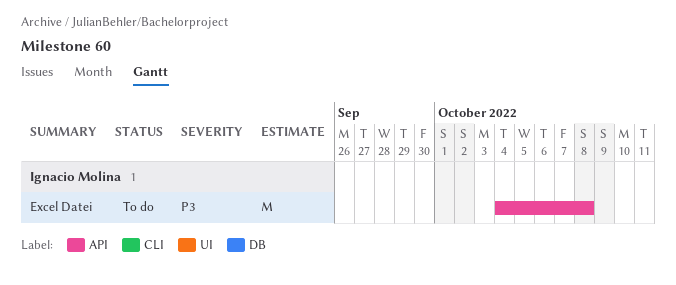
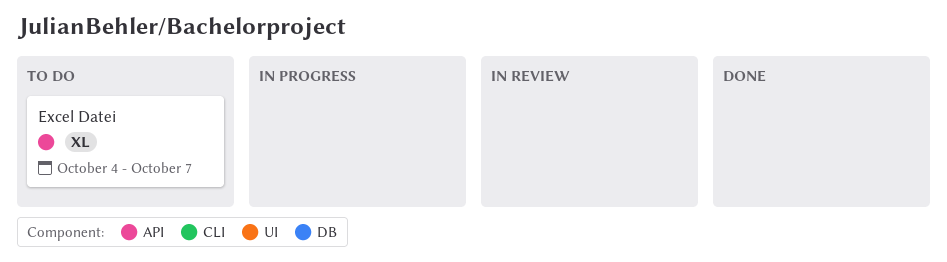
Excel Datei, estimate: M -> XL
Excel Datei, due: Oct 8 -> Oct 7

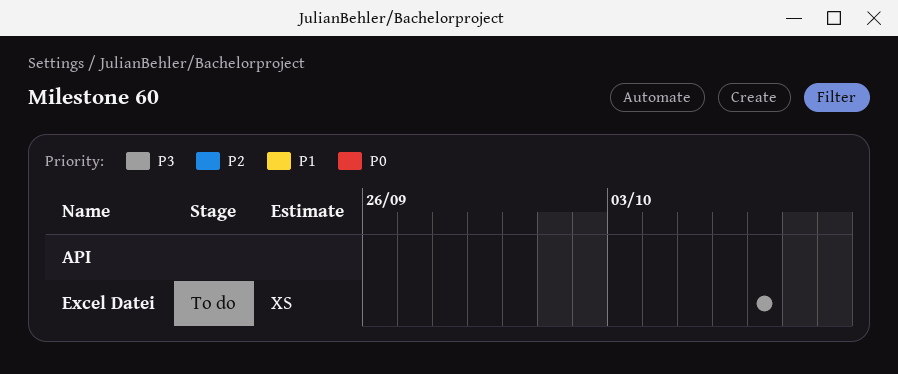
Excel Datei, estimate: XL -> XS
Excel Datei, start: Oct 4 -> Oct 7

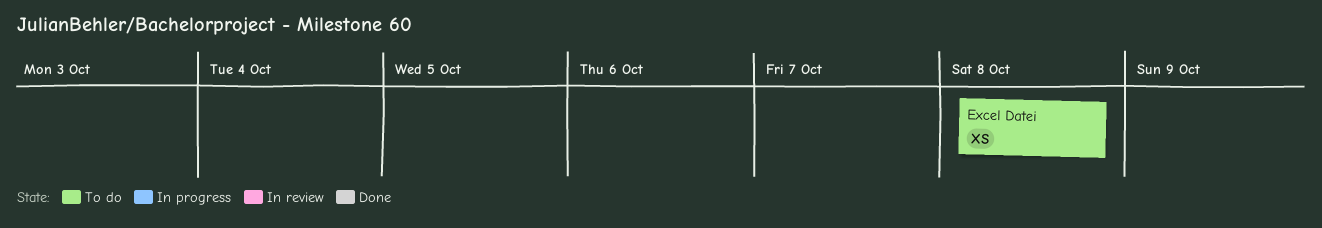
Excel Datei, due: Oct 7 -> Oct 8

